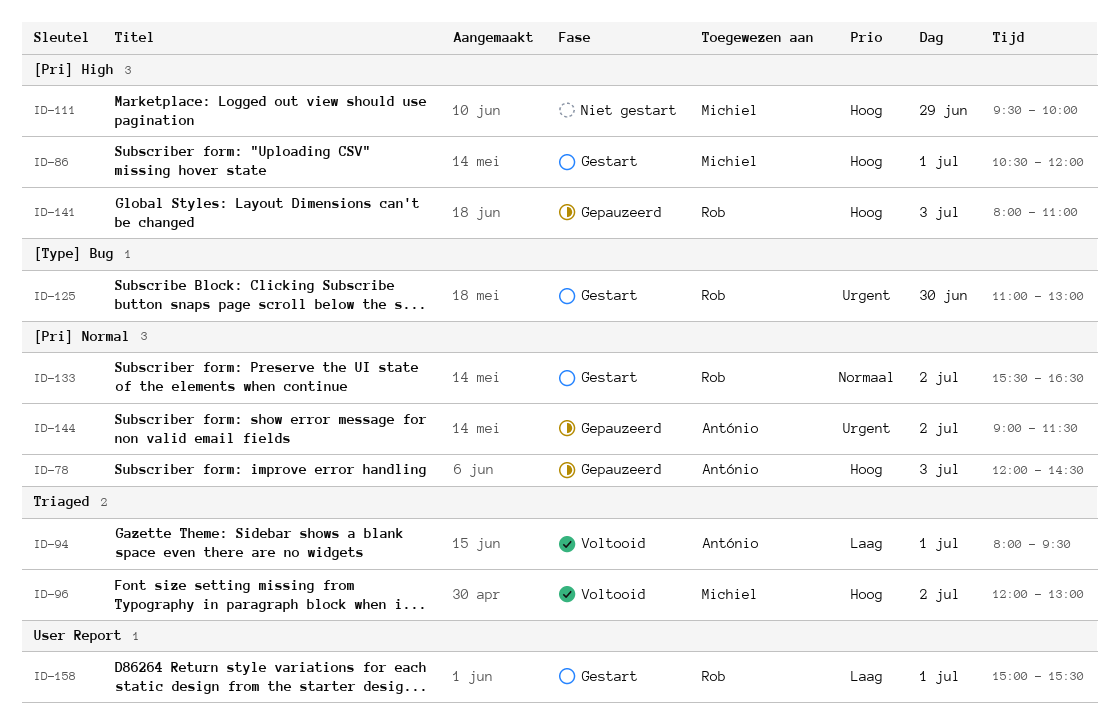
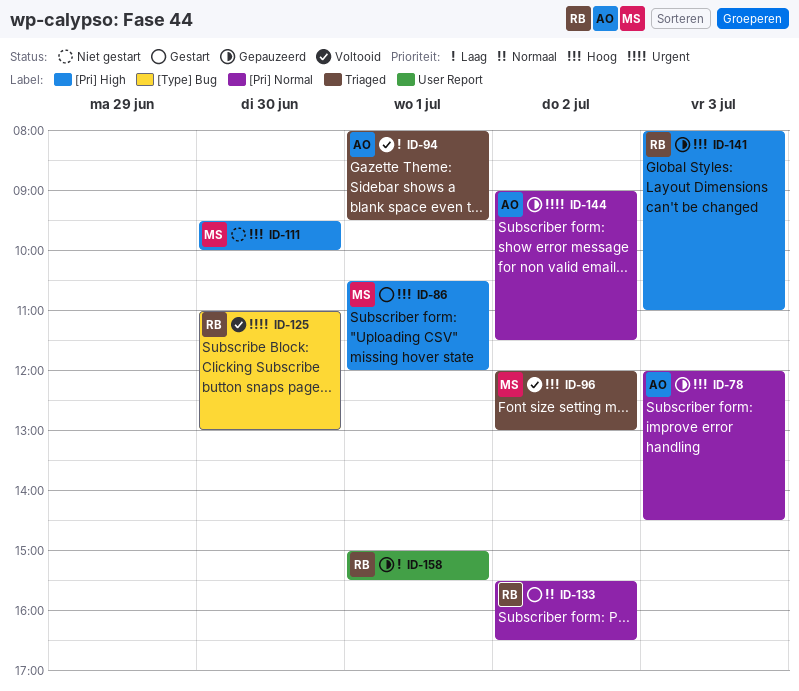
ID-111, day: Jun 29 -> Jun 30
ID-125, status: Gestart -> Voltooid
ID-158, status: Gestart -> Gepauzeerd

